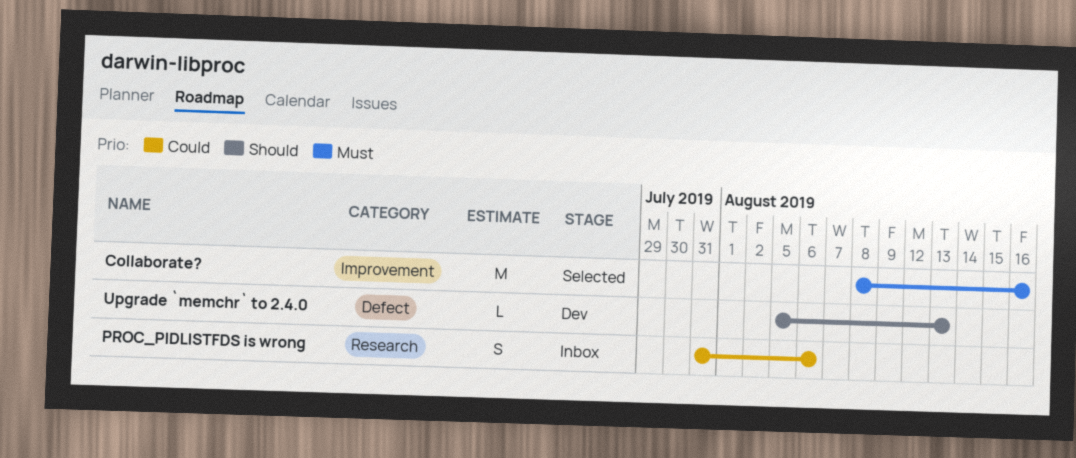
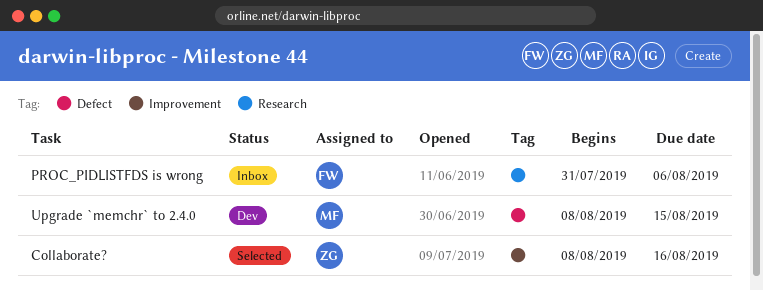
Upgrade `memchr` to 2.4.0, start: Aug 5 -> Aug 8
Upgrade `memchr` to 2.4.0, due: Aug 13 -> Aug 15

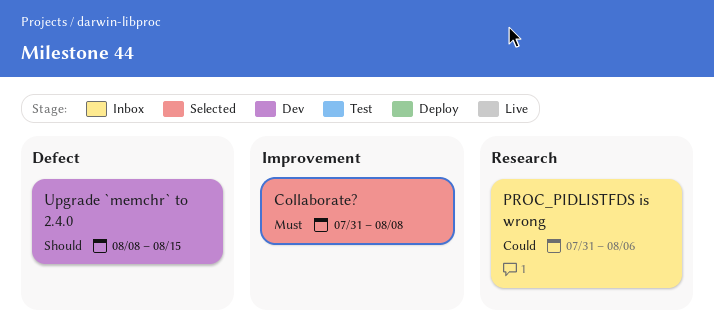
Collaborate?, start: Aug 8 -> Jul 31
Collaborate?, due: Aug 16 -> Aug 8

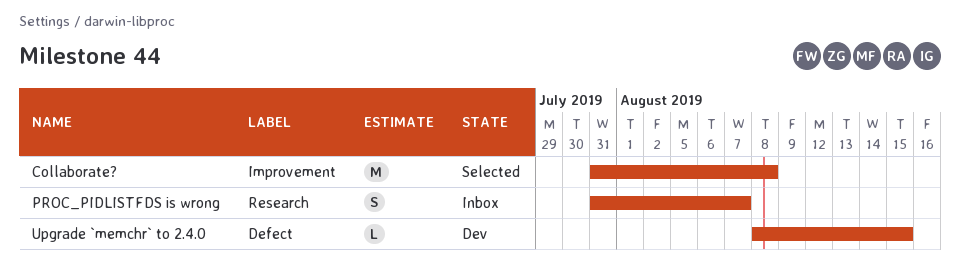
PROC_PIDLISTFDS is wrong, due: Aug 6 -> Aug 7

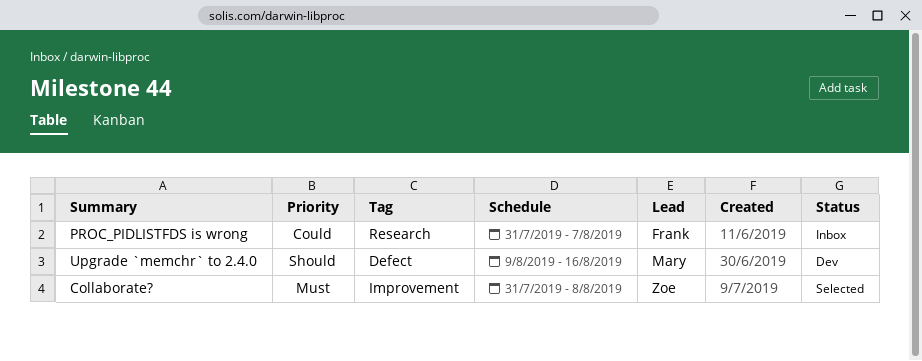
Upgrade `memchr` to 2.4.0, start: Aug 8 -> Aug 9
Upgrade `memchr` to 2.4.0, due: Aug 15 -> Aug 16

